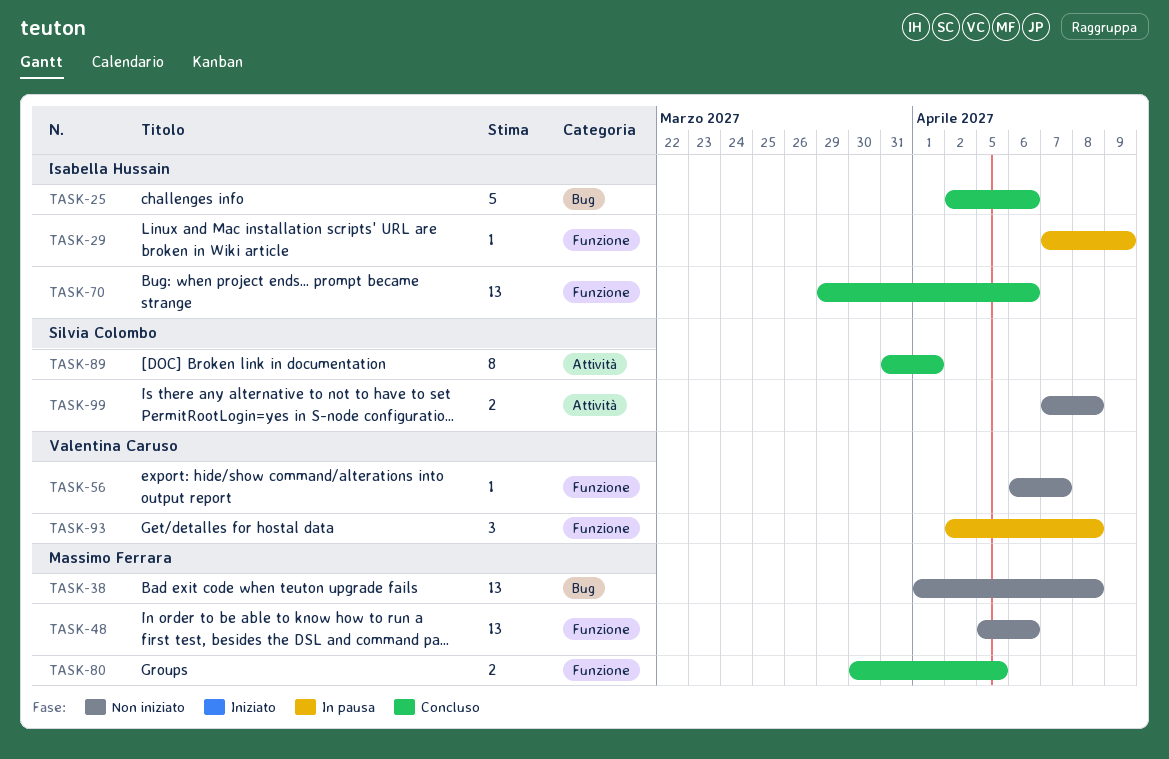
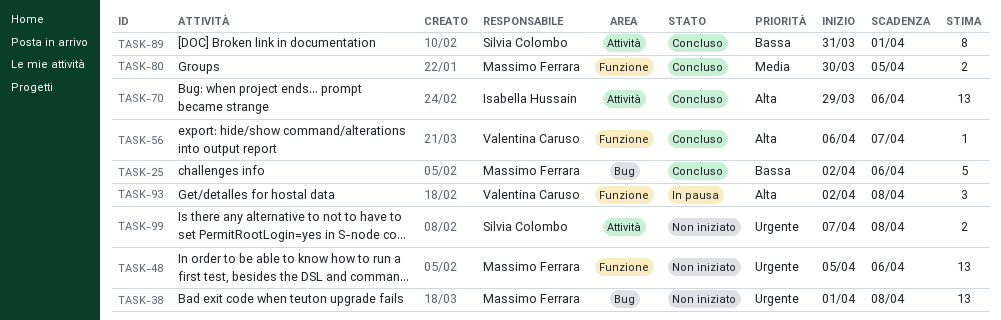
TASK-25, owner: Isabella Hussain -> Massimo Ferrara
TASK-29: present -> none
TASK-56, status: Non iniziato -> Concluso
TASK-70, label: Funzione -> Attività

